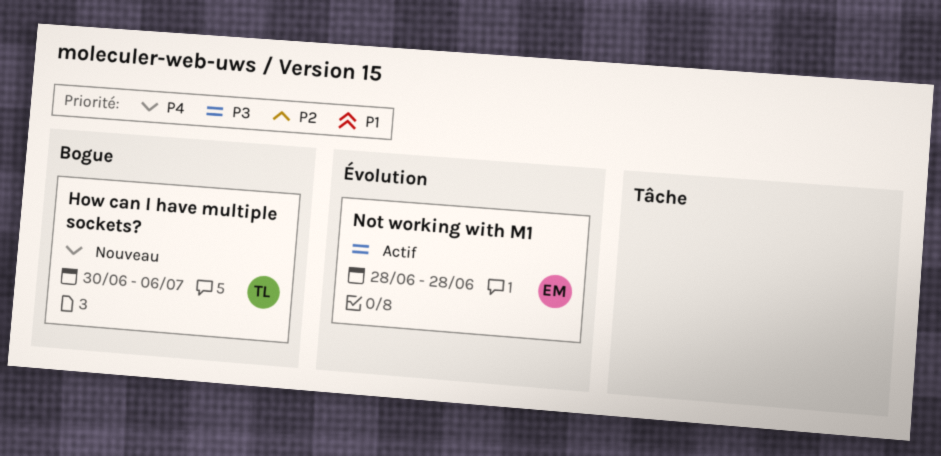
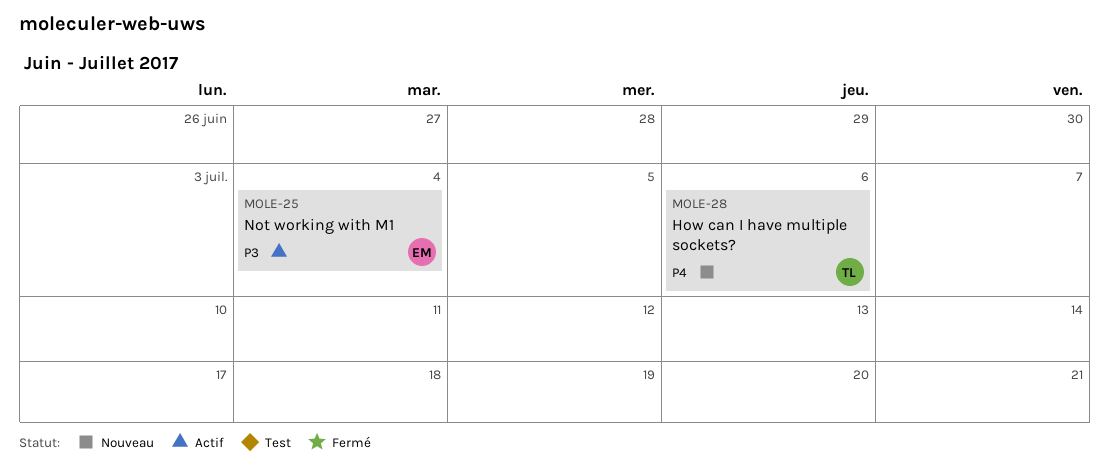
Not working with M1, due: Jun 28 -> Jul 4

